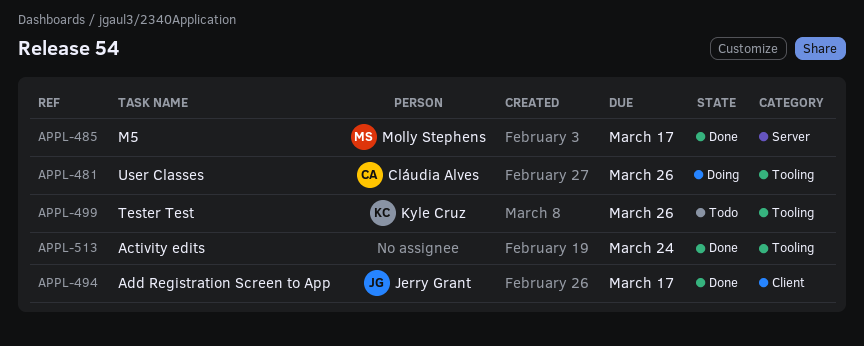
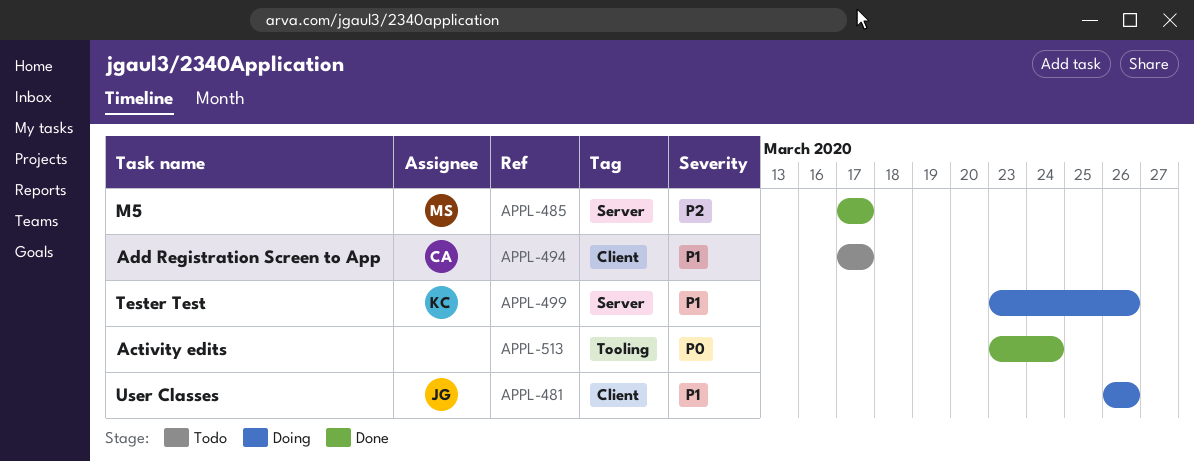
APPL-481, owner: Cláudia Alves -> Jerry Grant
APPL-481, label: Tooling -> Client
APPL-494, status: Done -> Todo
APPL-494, owner: Jerry Grant -> Cláudia Alves
APPL-499, status: Todo -> Doing
APPL-499, label: Tooling -> Server

